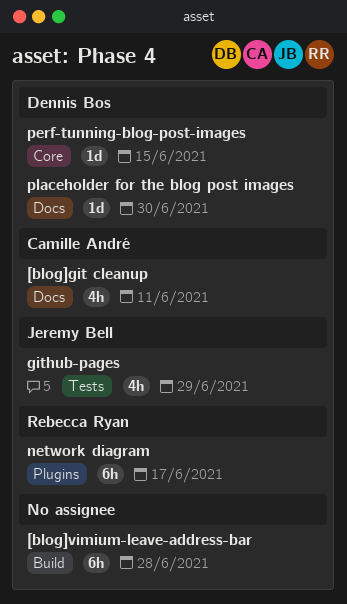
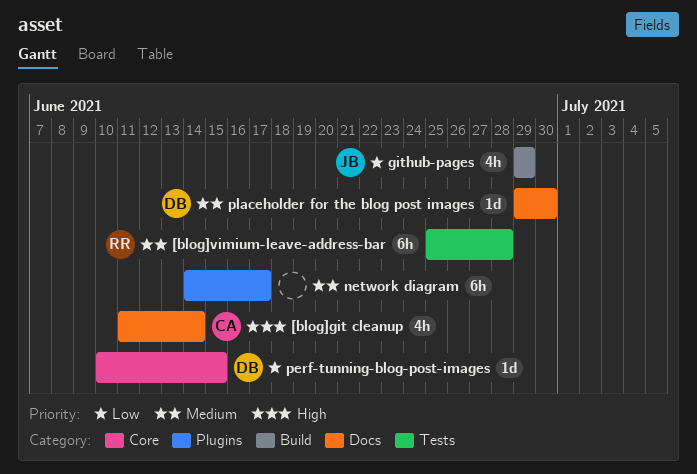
[blog]git cleanup, due: Jun 11 -> Jun 14
[blog]vimium-leave-address-bar, owner: none -> Rebecca Ryan
[blog]vimium-leave-address-bar, label: Build -> Tests
github-pages, label: Tests -> Build
network diagram, owner: Rebecca Ryan -> none

